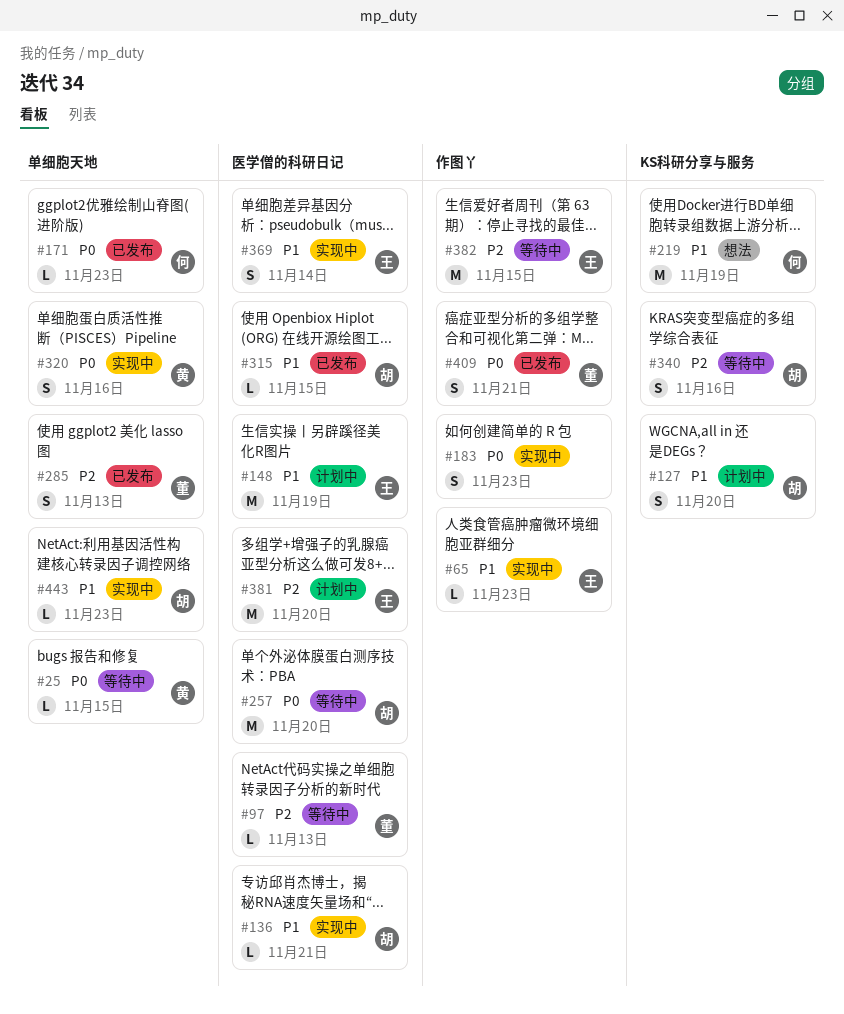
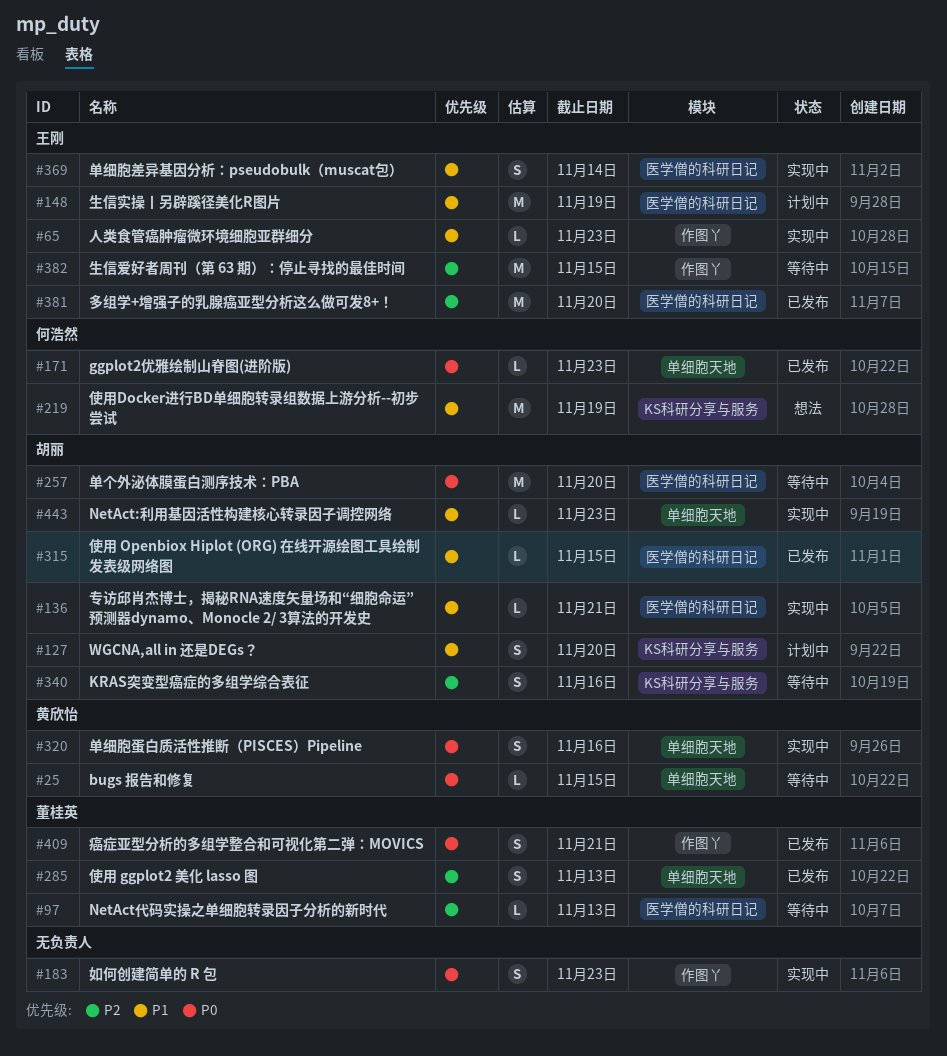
#381, status: 计划中 -> 已发布

